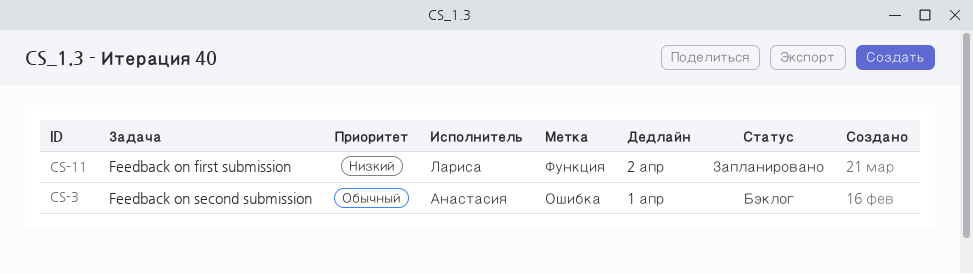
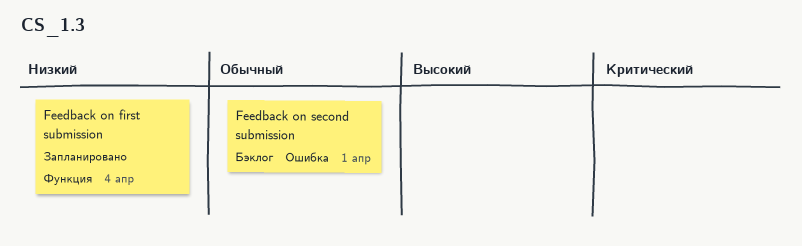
Feedback on first submission, due: Apr 2 -> Apr 4

